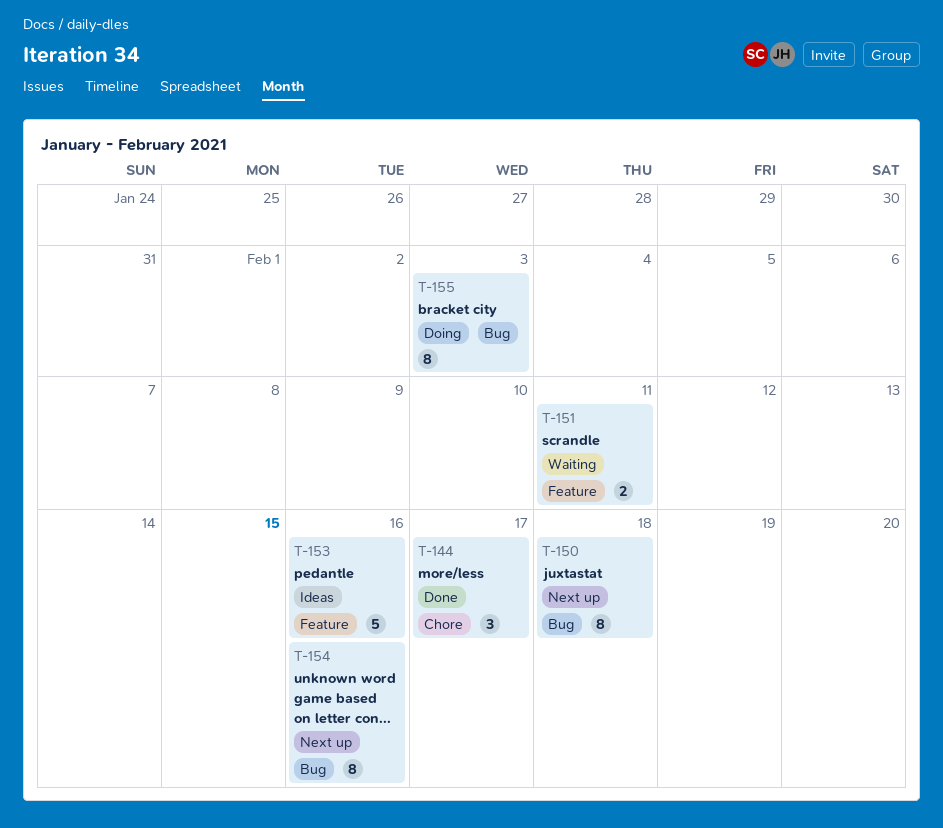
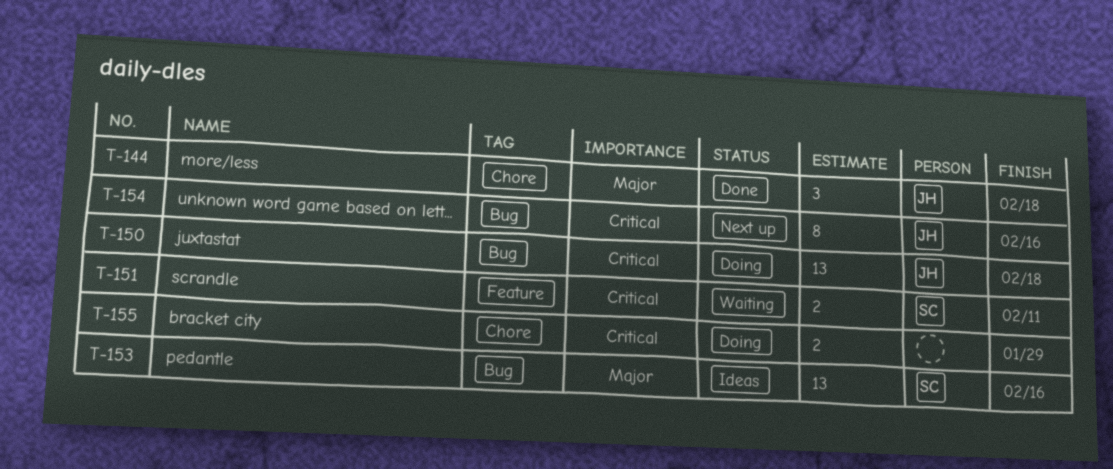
T-144, due: Feb 17 -> Feb 18
T-150, status: Next up -> Doing
T-150, estimate: 8 -> 13
T-153, label: Feature -> Bug
T-153, estimate: 5 -> 13
T-155, label: Bug -> Chore
T-155, estimate: 8 -> 2
T-155, due: Feb 3 -> Jan 29

